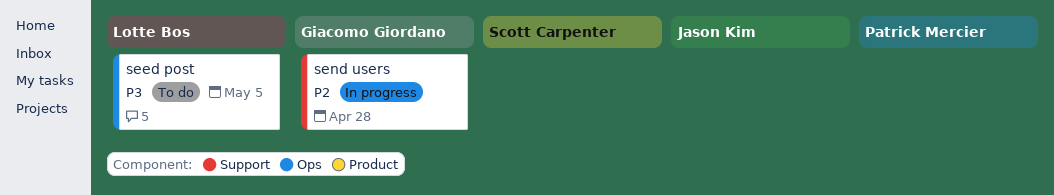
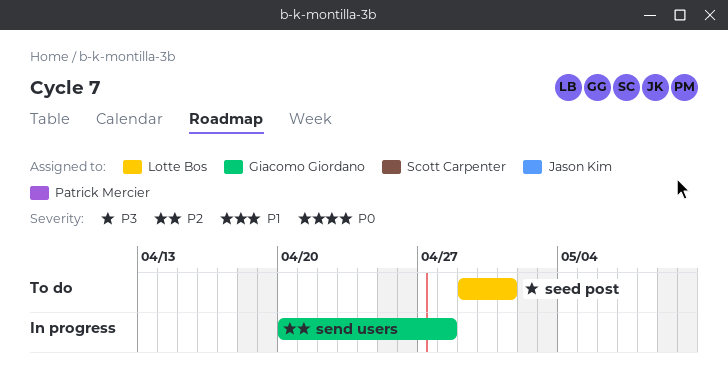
seed post, due: May 5 -> May 1

